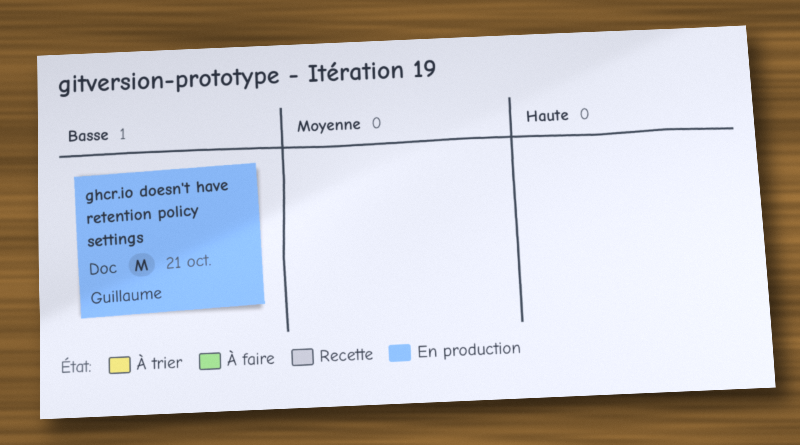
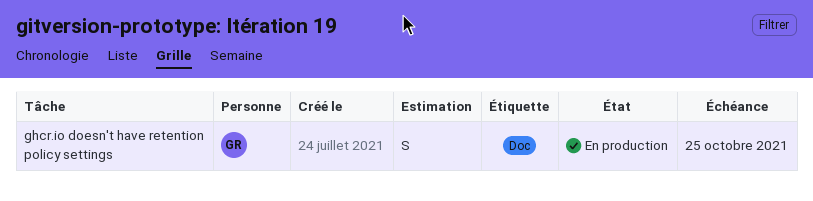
ghcr.io doesn't have retention policy settings, estimate: M -> S
ghcr.io doesn't have retention policy settings, due: Oct 21 -> Oct 25

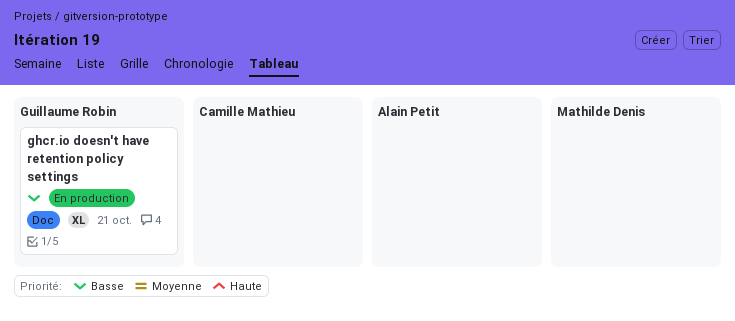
ghcr.io doesn't have retention policy settings, estimate: S -> XL
ghcr.io doesn't have retention policy settings, due: Oct 25 -> Oct 21

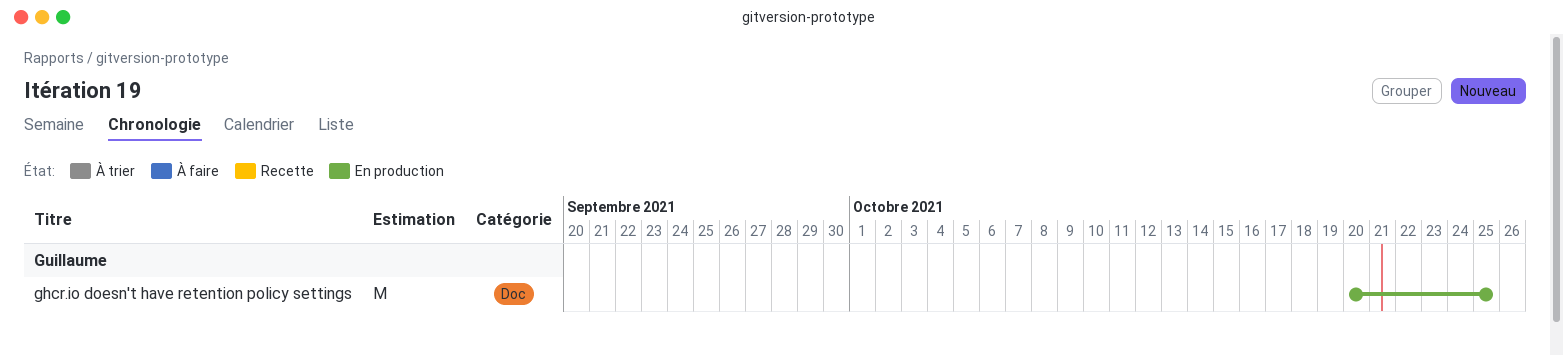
ghcr.io doesn't have retention policy settings, estimate: XL -> M
ghcr.io doesn't have retention policy settings, due: Oct 21 -> Oct 25

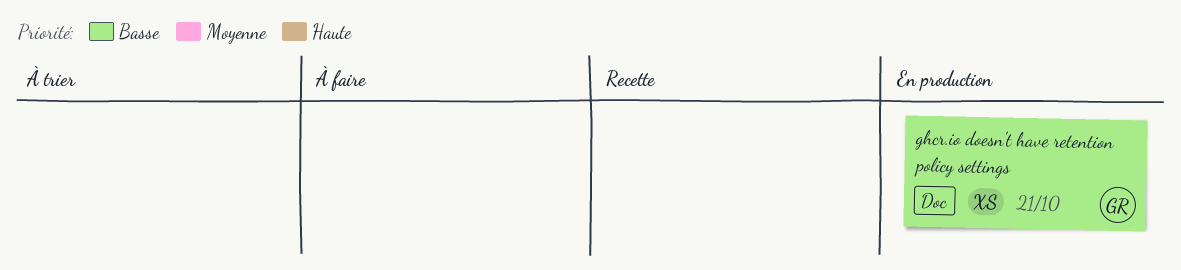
ghcr.io doesn't have retention policy settings, estimate: M -> XS
ghcr.io doesn't have retention policy settings, due: Oct 25 -> Oct 21

